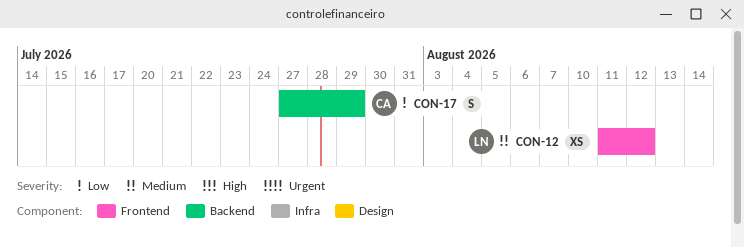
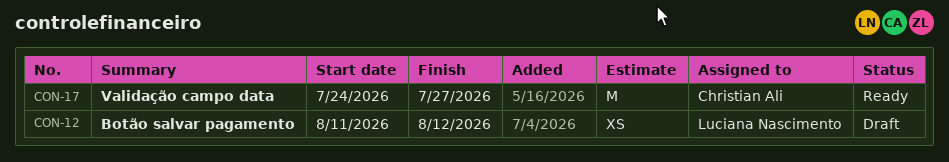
CON-17, estimate: S -> M
CON-17, start: Jul 27 -> Jul 24
CON-17, due: Jul 29 -> Jul 27

